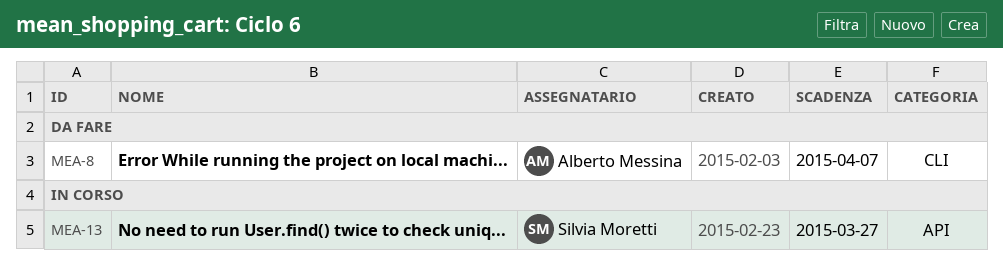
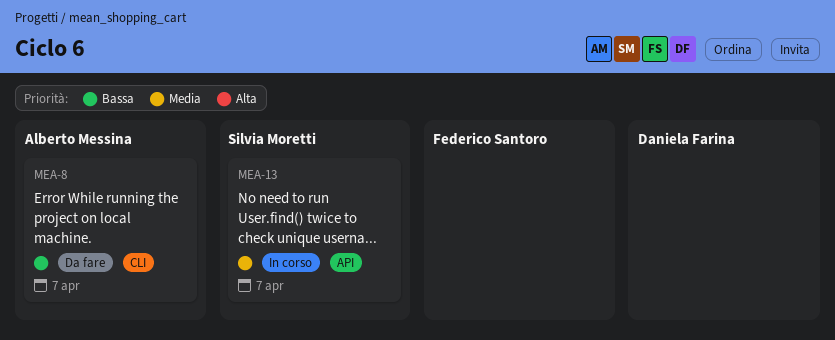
MEA-13, due: Mar 27 -> Apr 7

